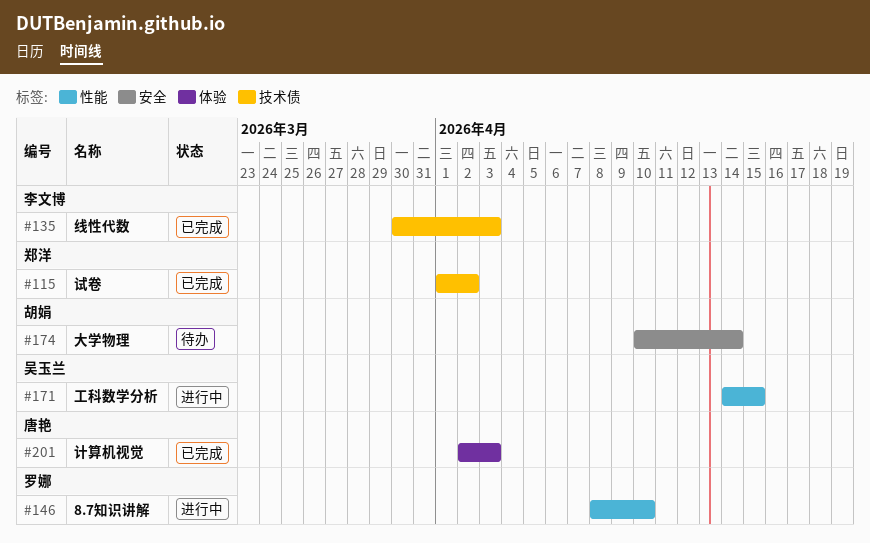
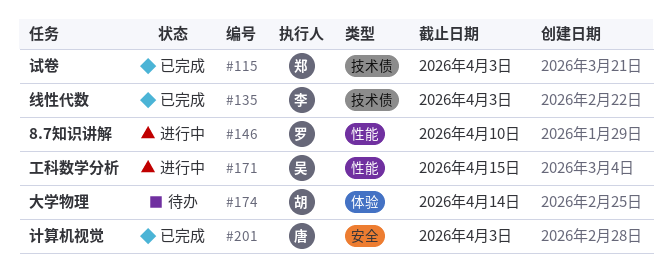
#115, due: Apr 2 -> Apr 3
#174, label: 安全 -> 体验
#201, label: 体验 -> 安全

